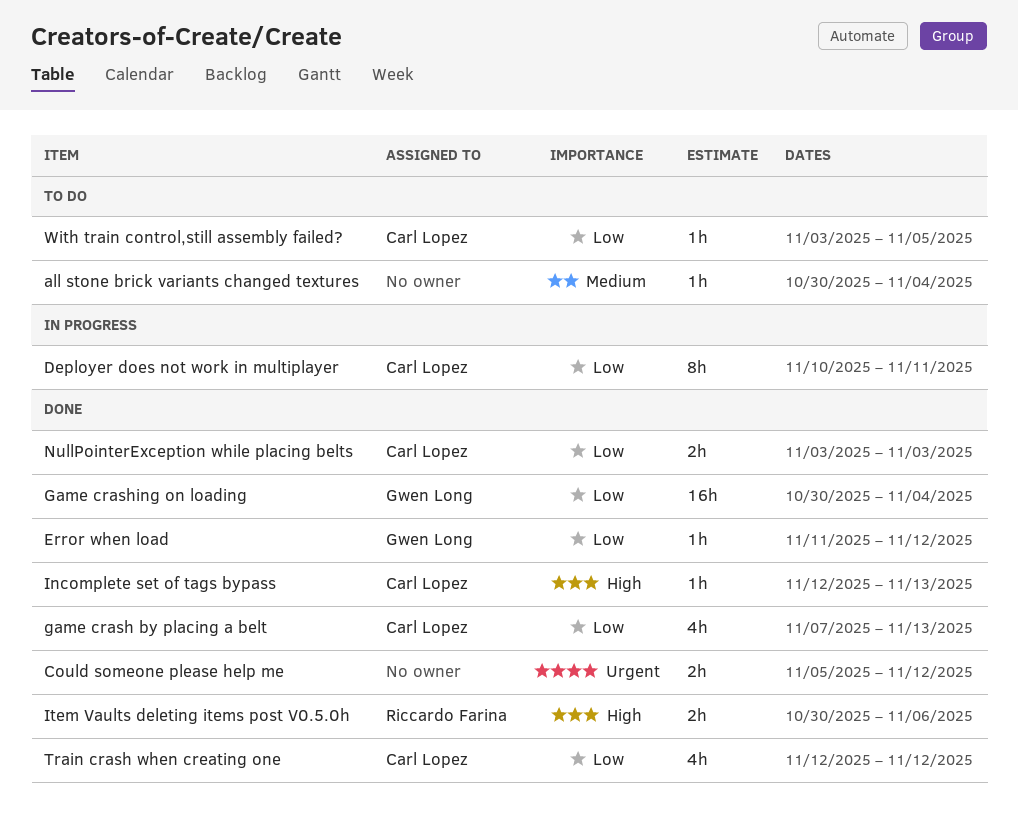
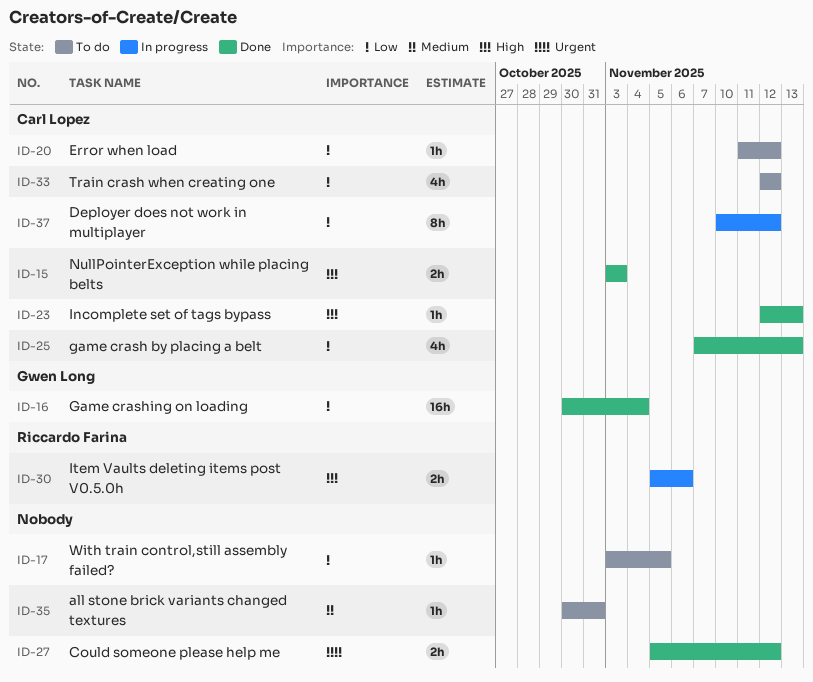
all stone brick variants changed textures, due: Nov 4 -> Oct 31
Deployer does not work in multiplayer, due: Nov 11 -> Nov 12
Error when load, status: Done -> To do
Error when load, owner: Gwen Long -> Carl Lopez
Item Vaults deleting items post V0.5.0h, status: Done -> In progress
Item Vaults deleting items post V0.5.0h, start: Oct 30 -> Nov 5
NullPointerException while placing belts, priority: Low -> High
Train crash when creating one, status: Done -> To do
With train control,still assembly failed?, owner: Carl Lopez -> none

